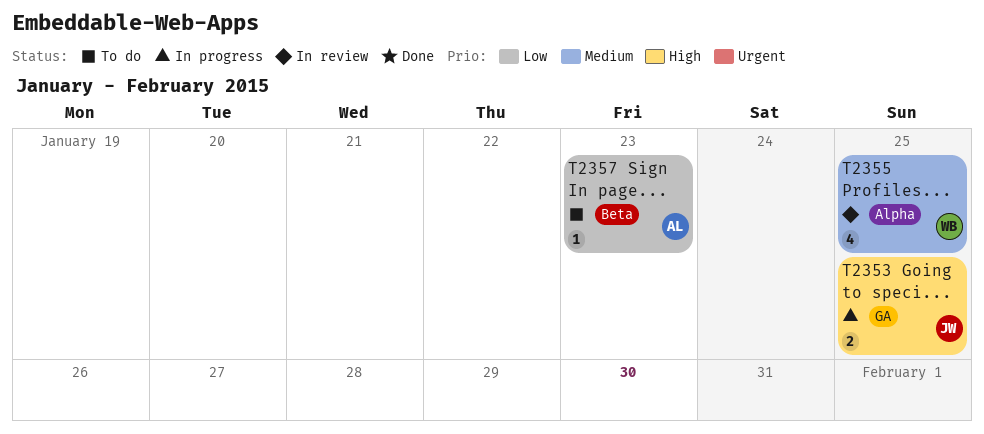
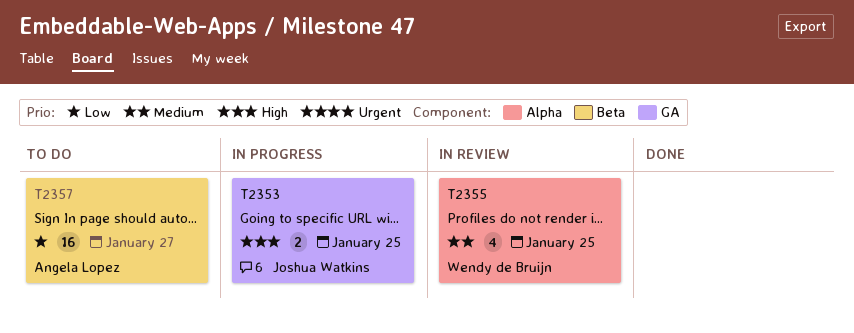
T2357, estimate: 1 -> 16
T2357, due: Jan 23 -> Jan 27

